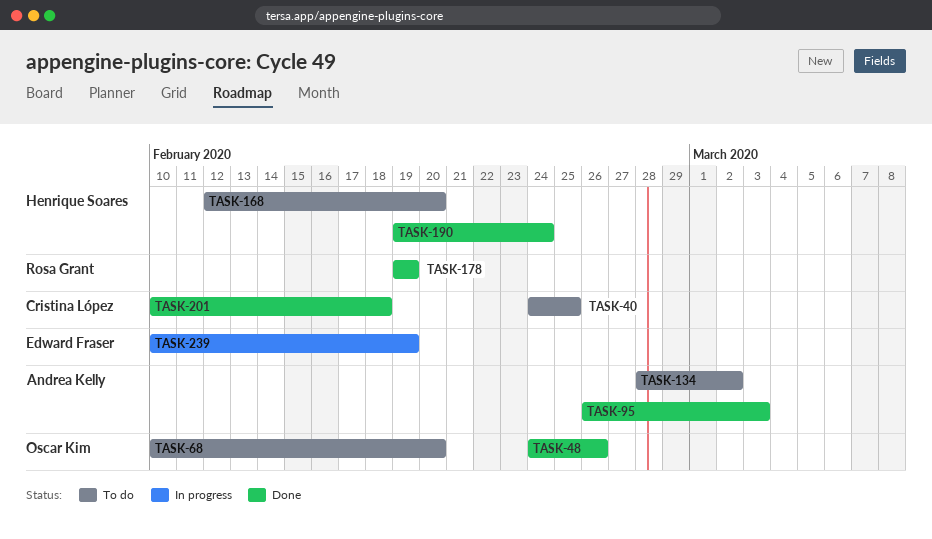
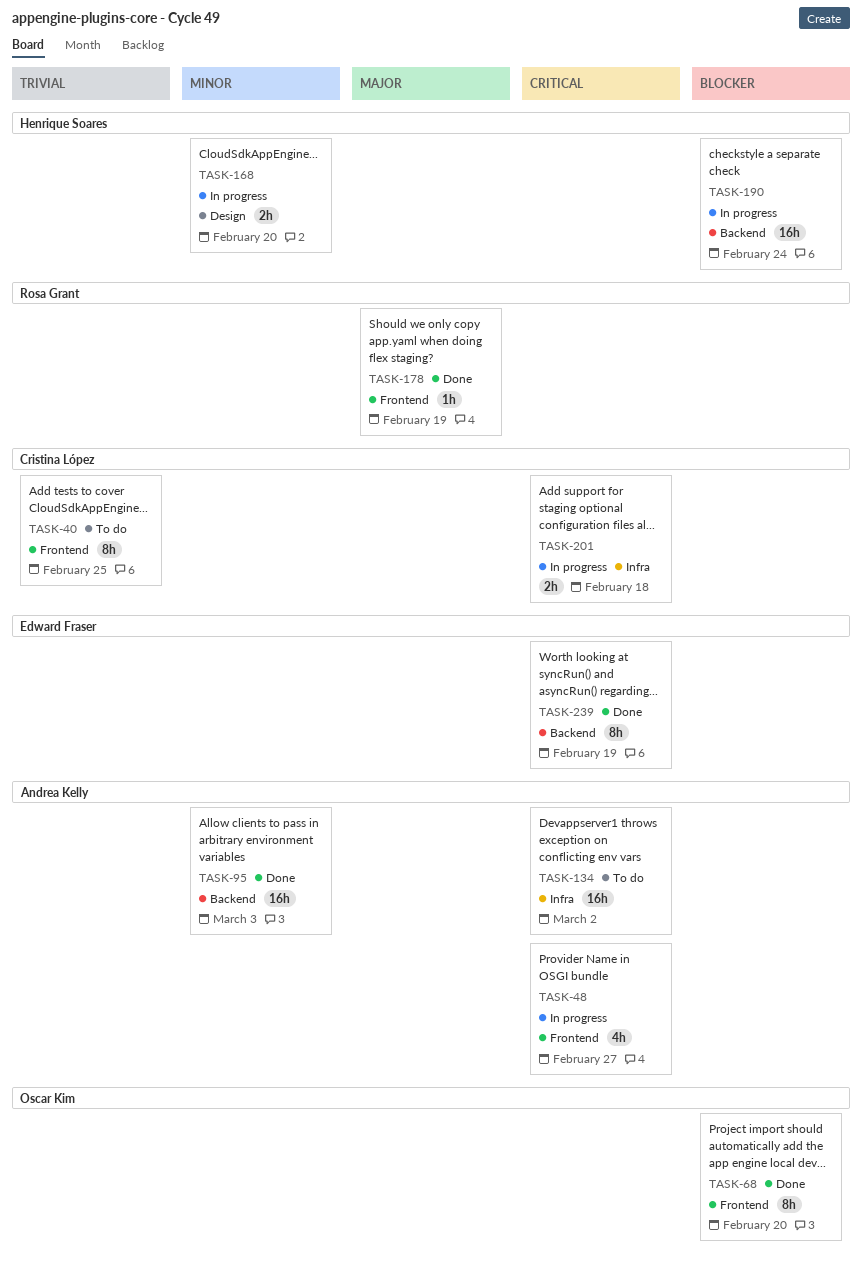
TASK-48, status: Done -> In progress
TASK-48, owner: Oscar Kim -> Andrea Kelly
TASK-48, due: Feb 26 -> Feb 27
TASK-68, status: To do -> Done
TASK-168, status: To do -> In progress
TASK-190, status: Done -> In progress
TASK-201, status: Done -> In progress
TASK-239, status: In progress -> Done

